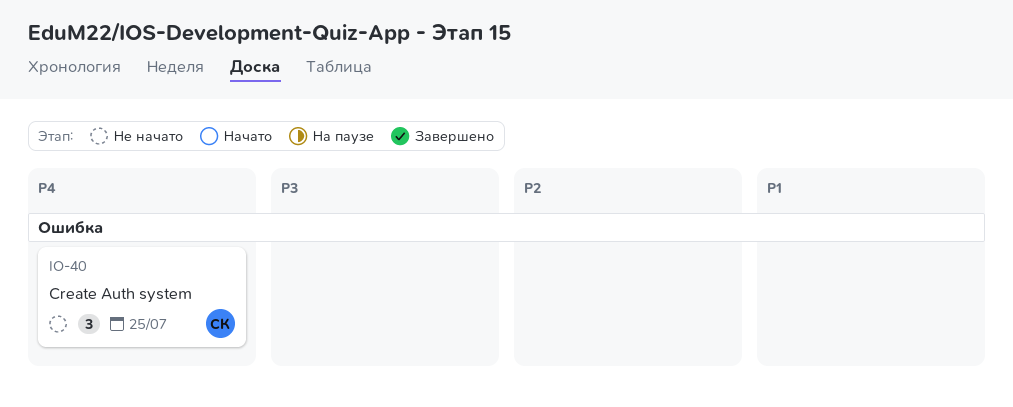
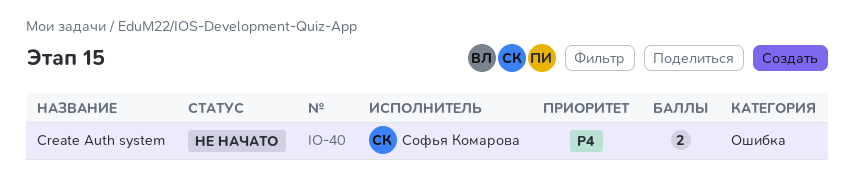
IO-40, estimate: 3 -> 2

